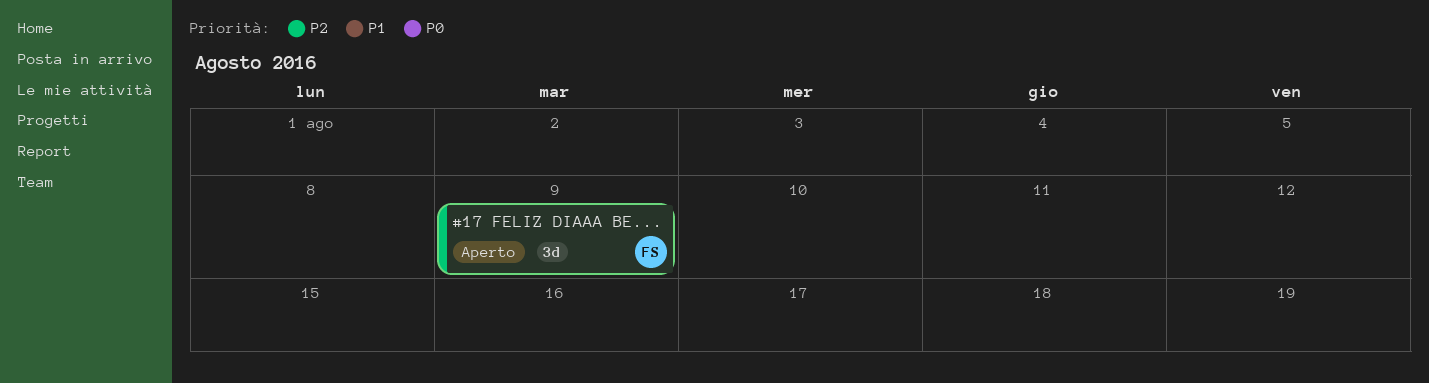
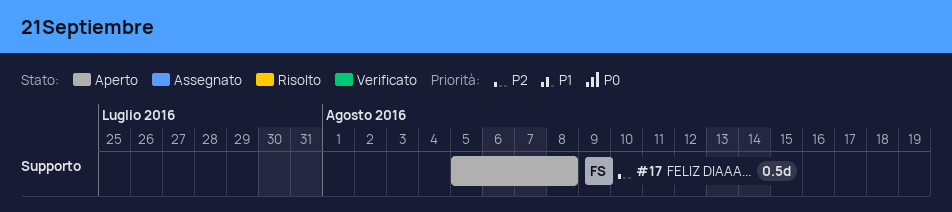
#17, estimate: 3d -> 0.5d
#17, due: Aug 9 -> Aug 8

